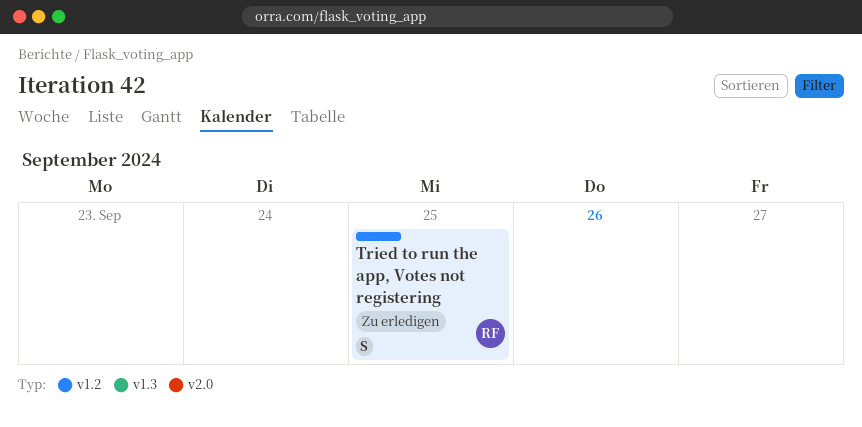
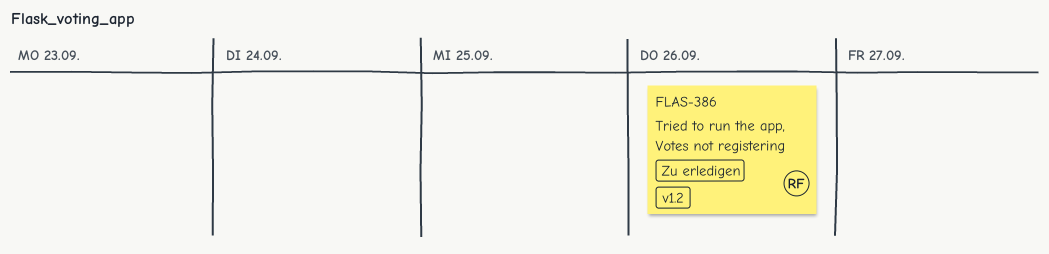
Tried to run the app, Votes not registering, due: Sep 25 -> Sep 26

